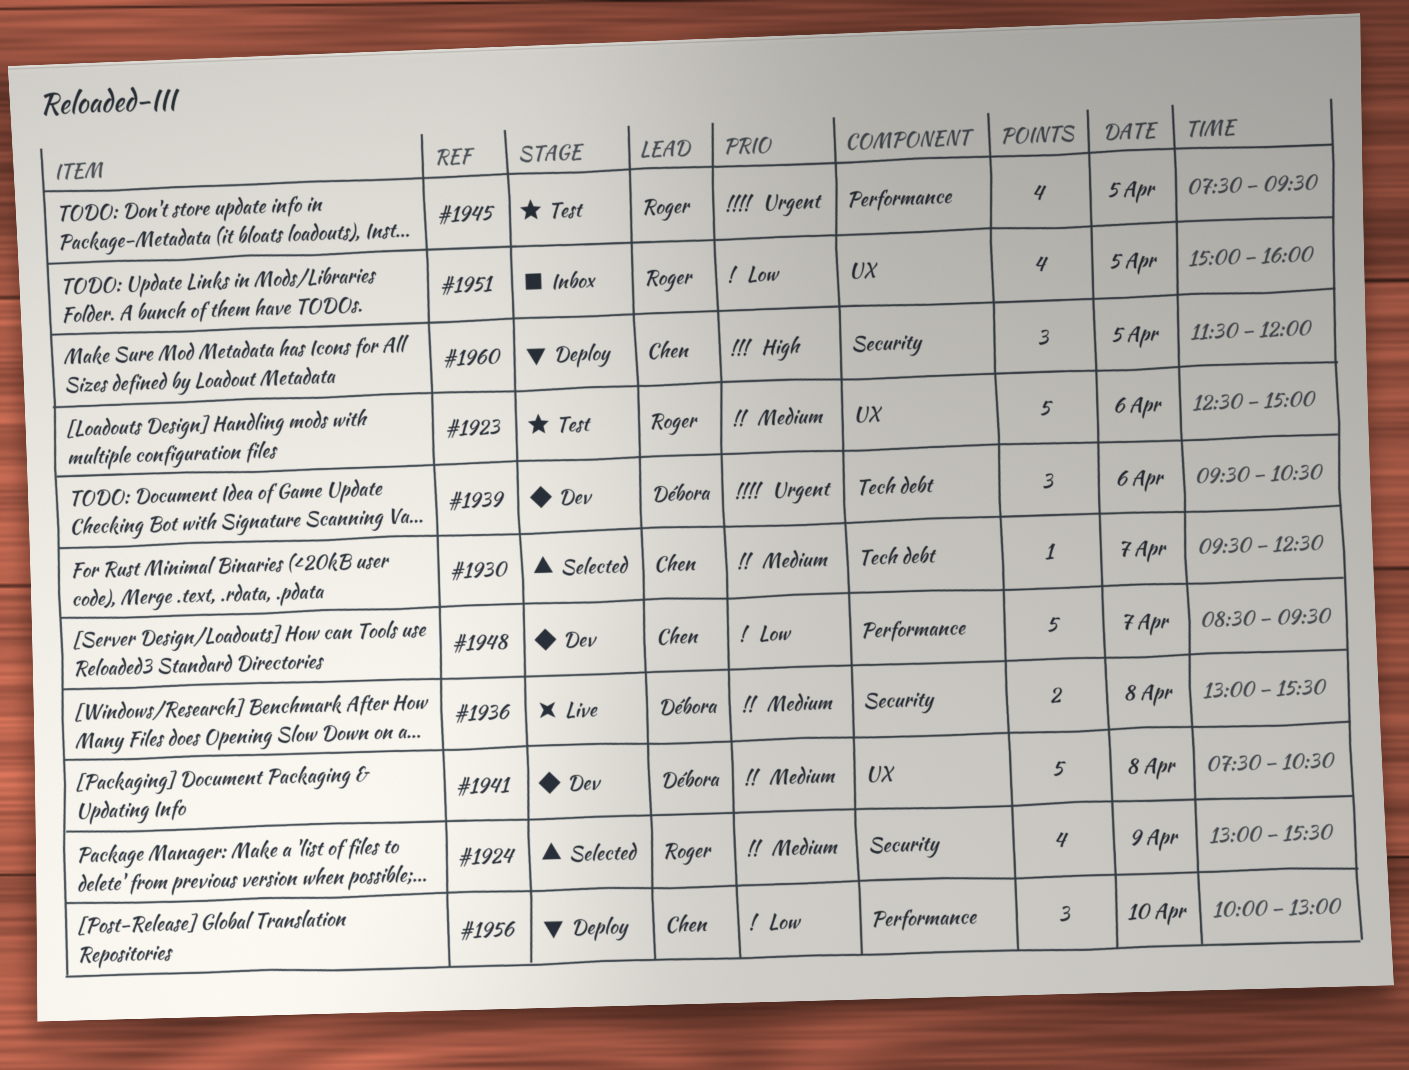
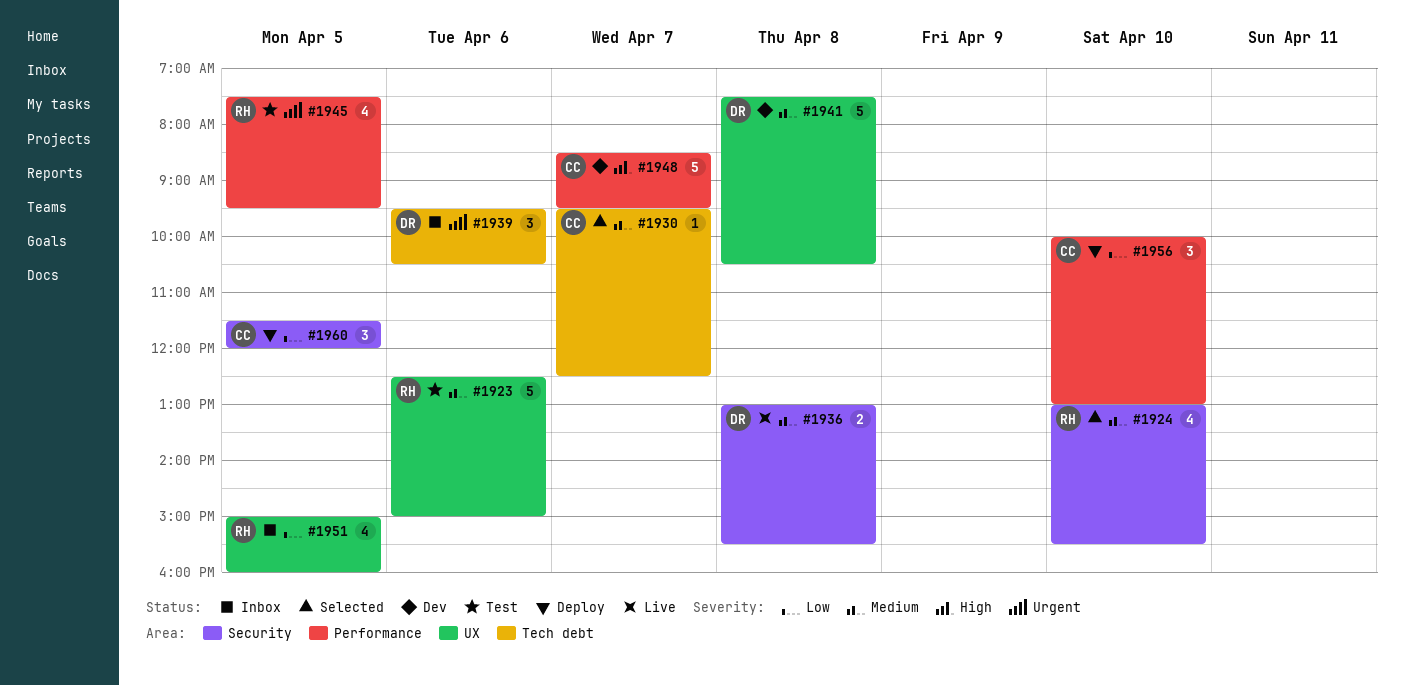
#1924, day: Apr 9 -> Apr 10
#1939, status: Dev -> Inbox
#1948, priority: Low -> High
#1960, priority: High -> Low

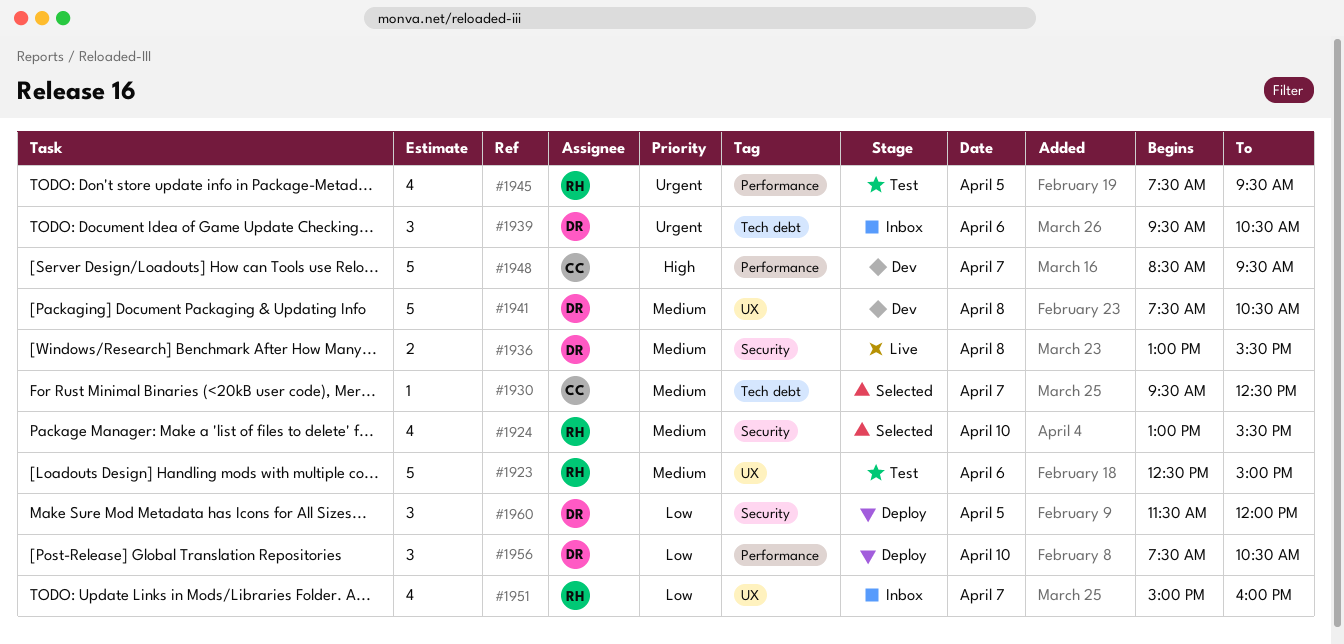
#1951, day: Apr 5 -> Apr 7
#1956, owner: CC -> DR
#1956, begins: 10:00 -> 07:30
#1956, ends: 13:00 -> 10:30
#1960, owner: CC -> DR

